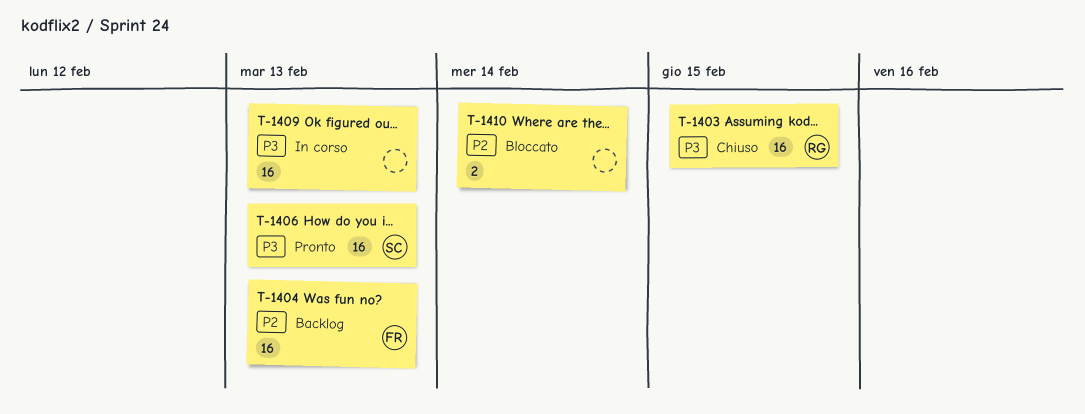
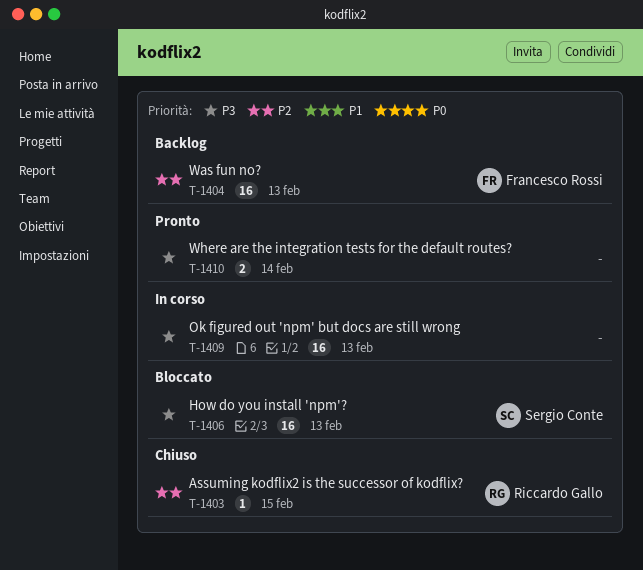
T-1403, priority: P3 -> P2
T-1403, estimate: 16 -> 1
T-1406, status: Pronto -> Bloccato
T-1410, status: Bloccato -> Pronto
T-1410, priority: P2 -> P3

